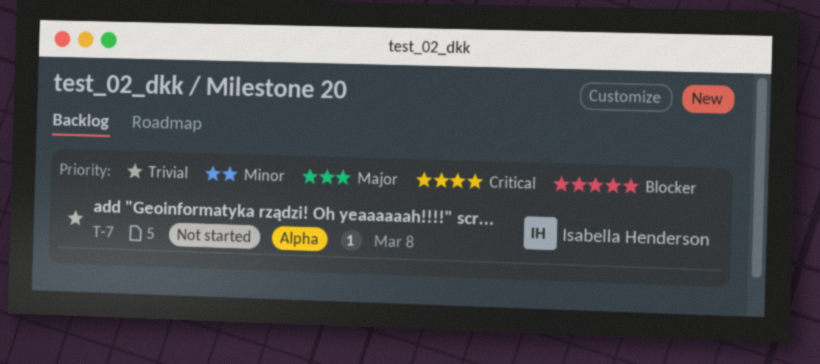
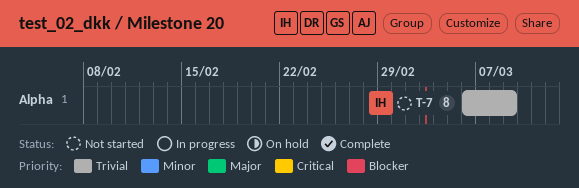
T-7, estimate: 1 -> 8
T-7, due: Mar 8 -> Mar 9

